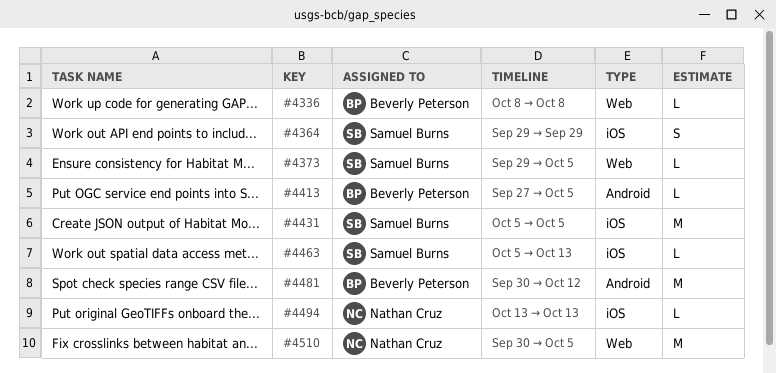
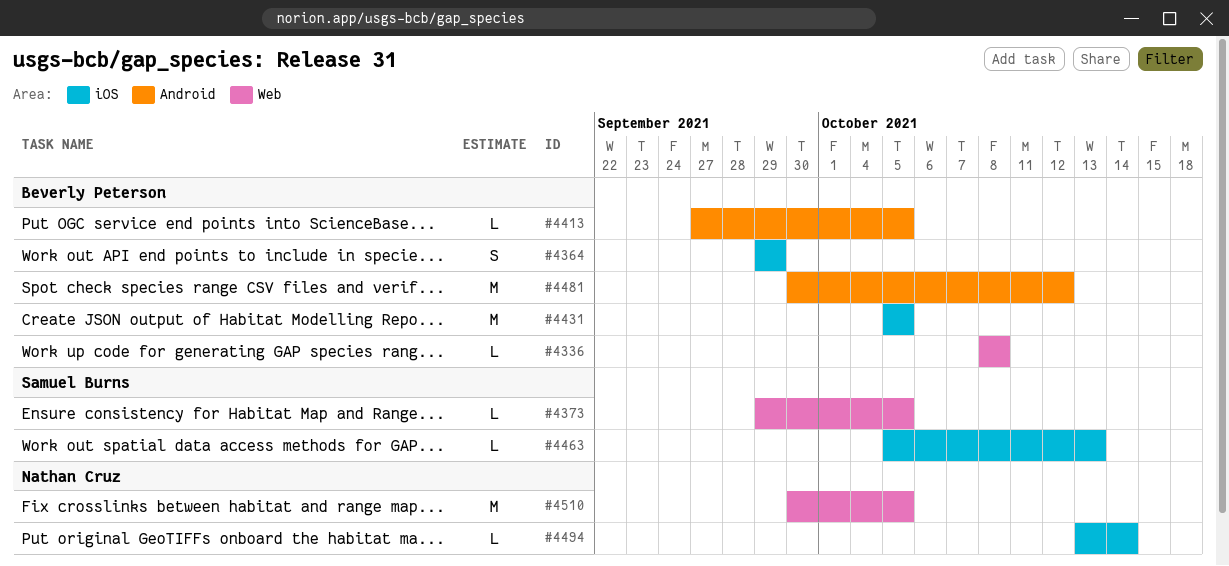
#4364, owner: Samuel Burns -> Beverly Peterson
#4431, owner: Samuel Burns -> Beverly Peterson
#4494, due: Oct 13 -> Oct 14

